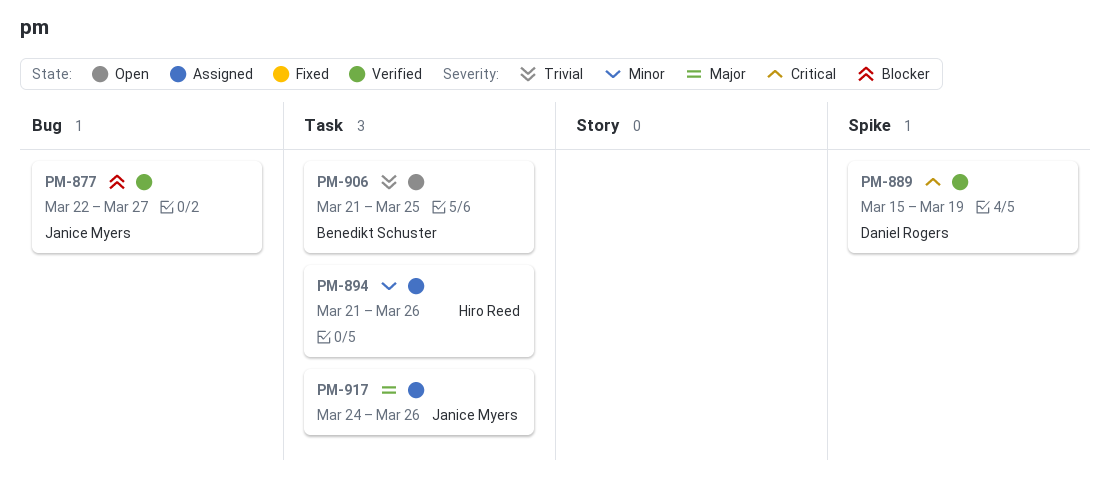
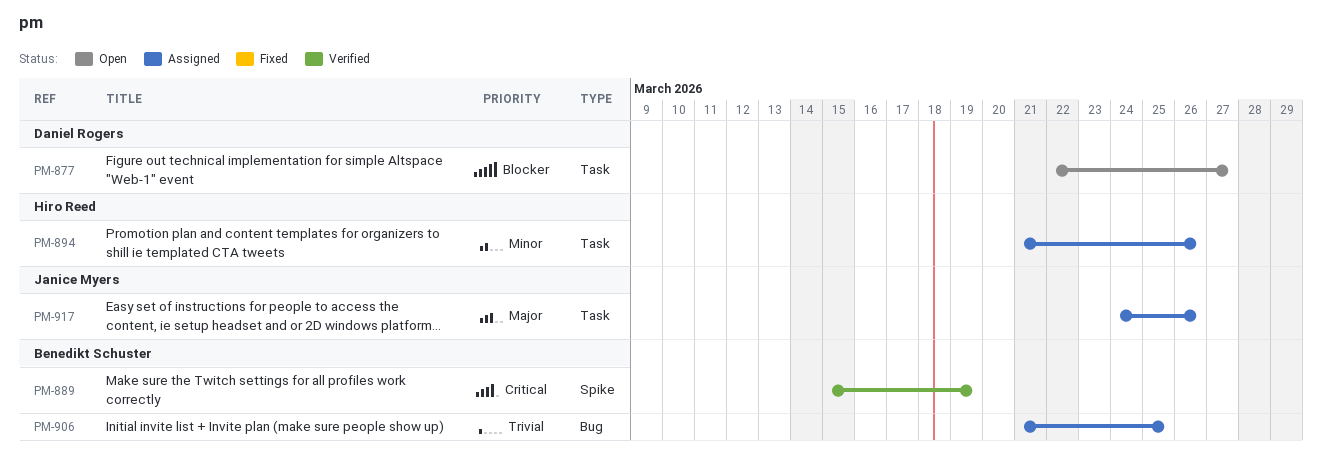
PM-877, status: Verified -> Open
PM-877, owner: Janice Myers -> Daniel Rogers
PM-877, label: Bug -> Task
PM-889, owner: Daniel Rogers -> Benedikt Schuster
PM-906, status: Open -> Assigned
PM-906, label: Task -> Bug

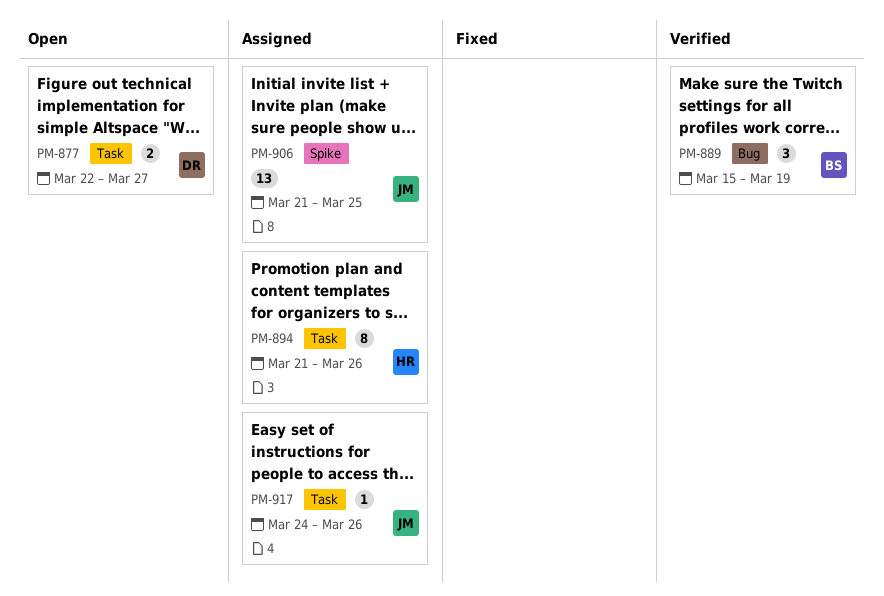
PM-889, label: Spike -> Bug
PM-906, owner: Benedikt Schuster -> Janice Myers
PM-906, label: Bug -> Spike

